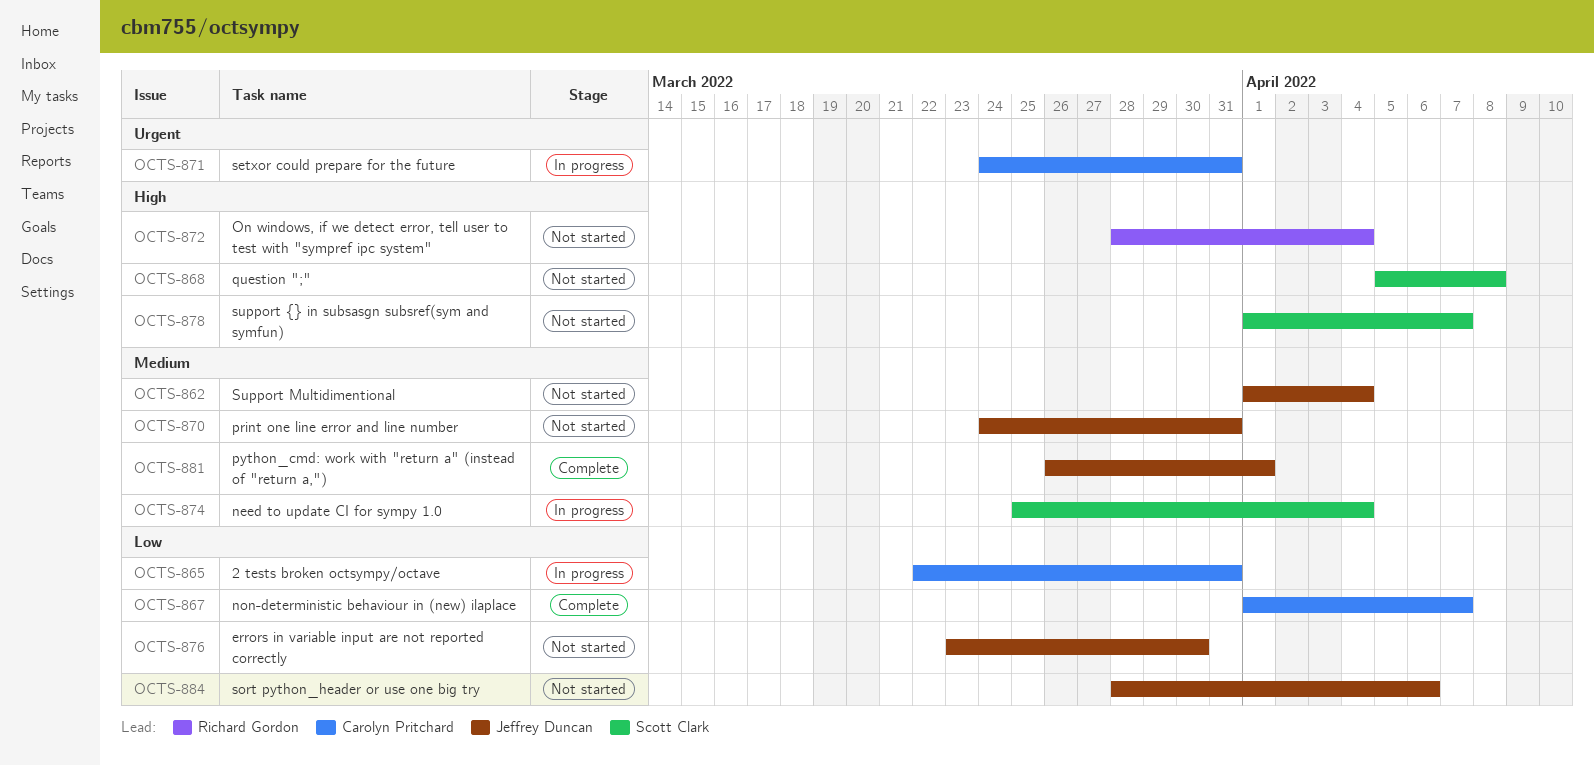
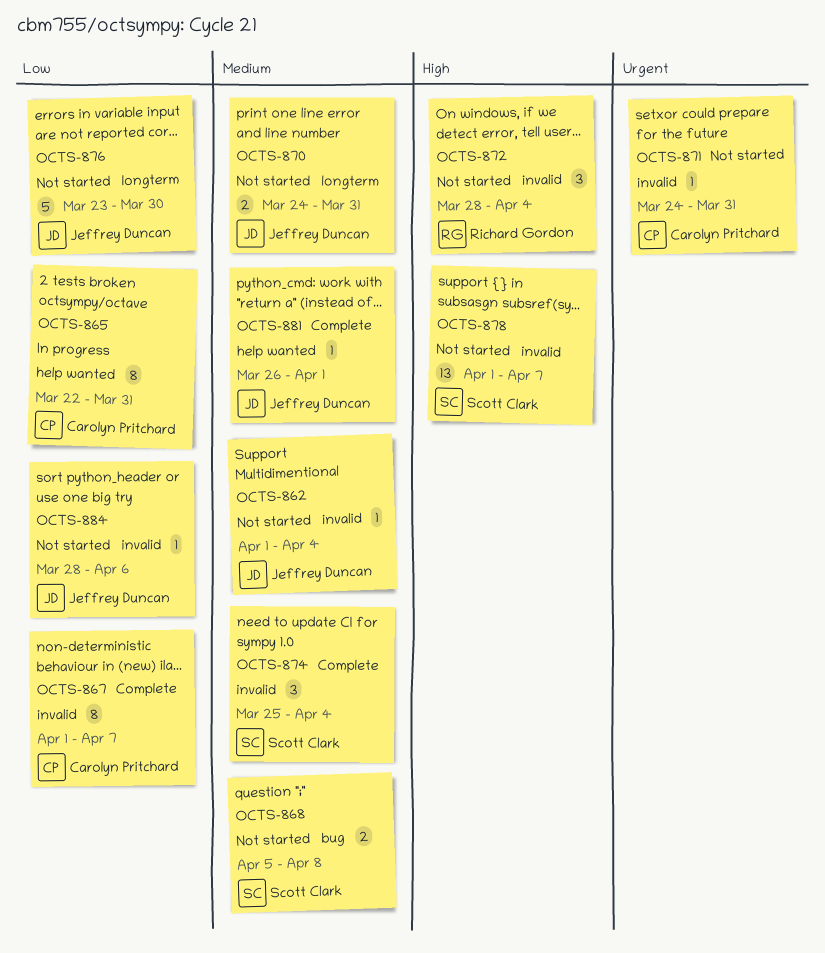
OCTS-868, priority: High -> Medium
OCTS-871, status: In progress -> Not started
OCTS-874, status: In progress -> Complete

